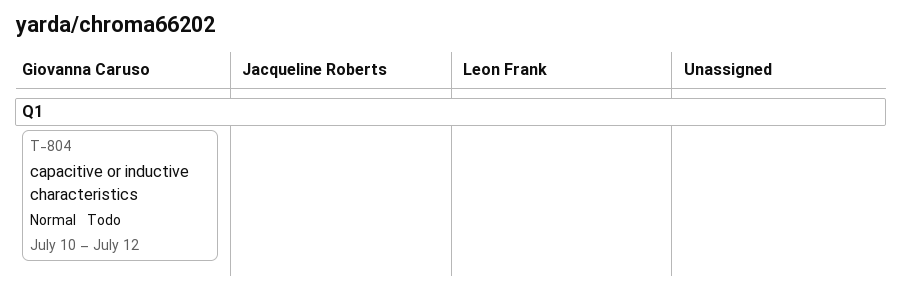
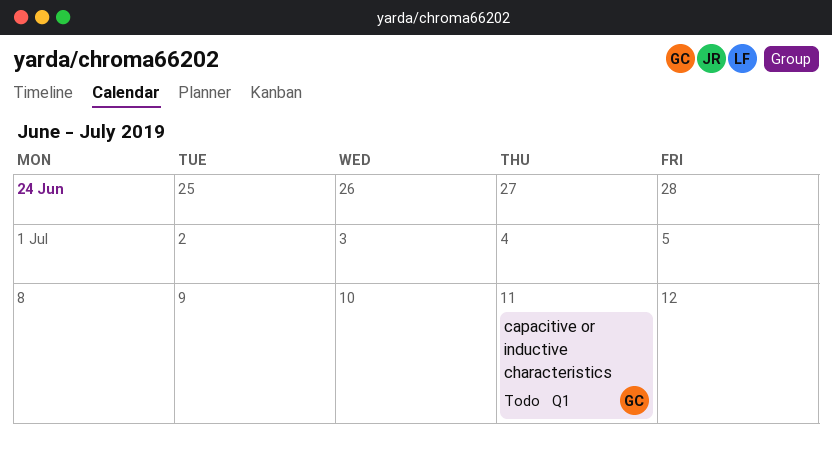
capacitive or inductive characteristics, due: Jul 12 -> Jul 11

